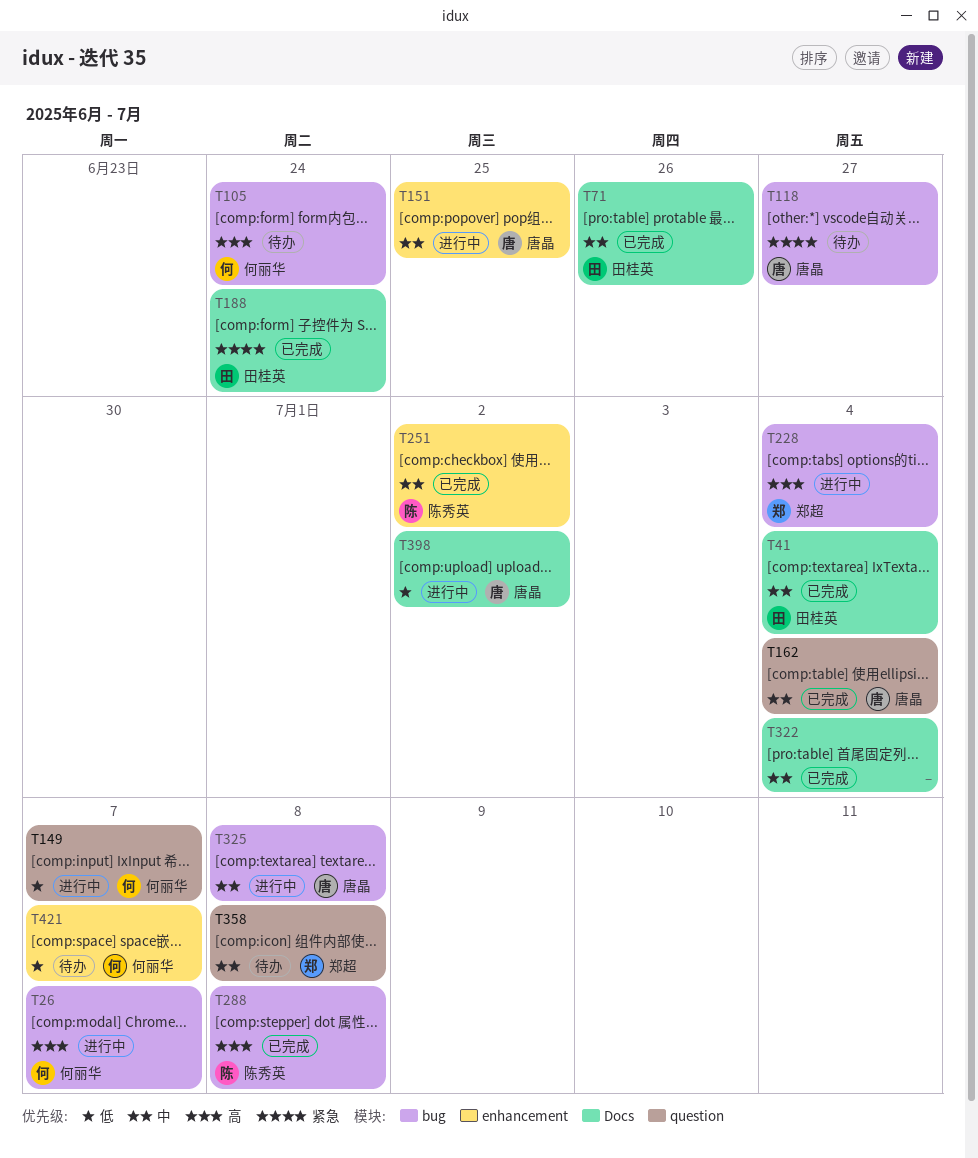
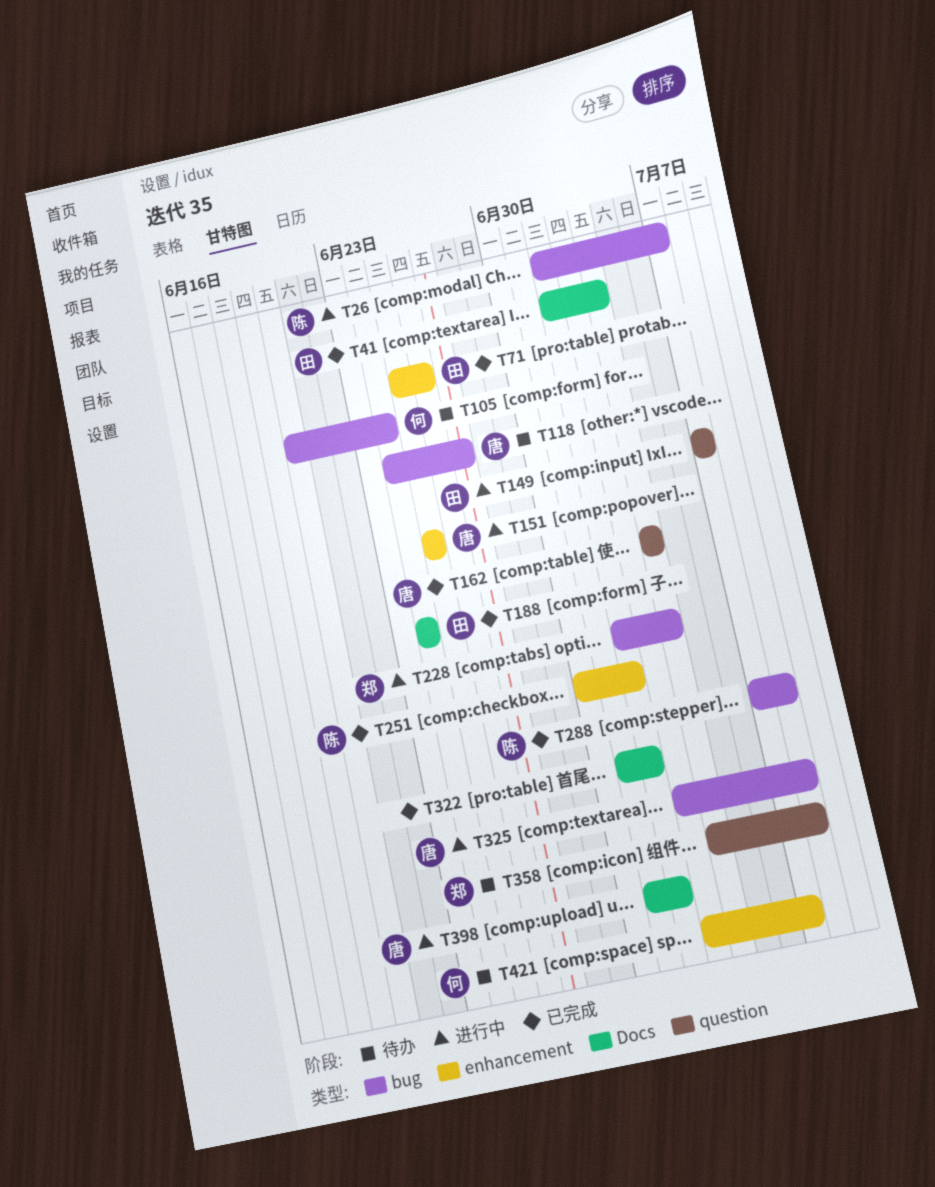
T26, owner: 何丽华 -> 陈秀英
T71, label: Docs -> enhancement
T149, owner: 何丽华 -> 田桂英
T322, due: Jul 4 -> Jul 2

